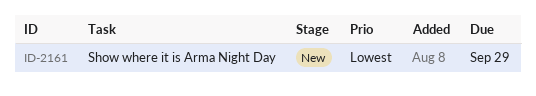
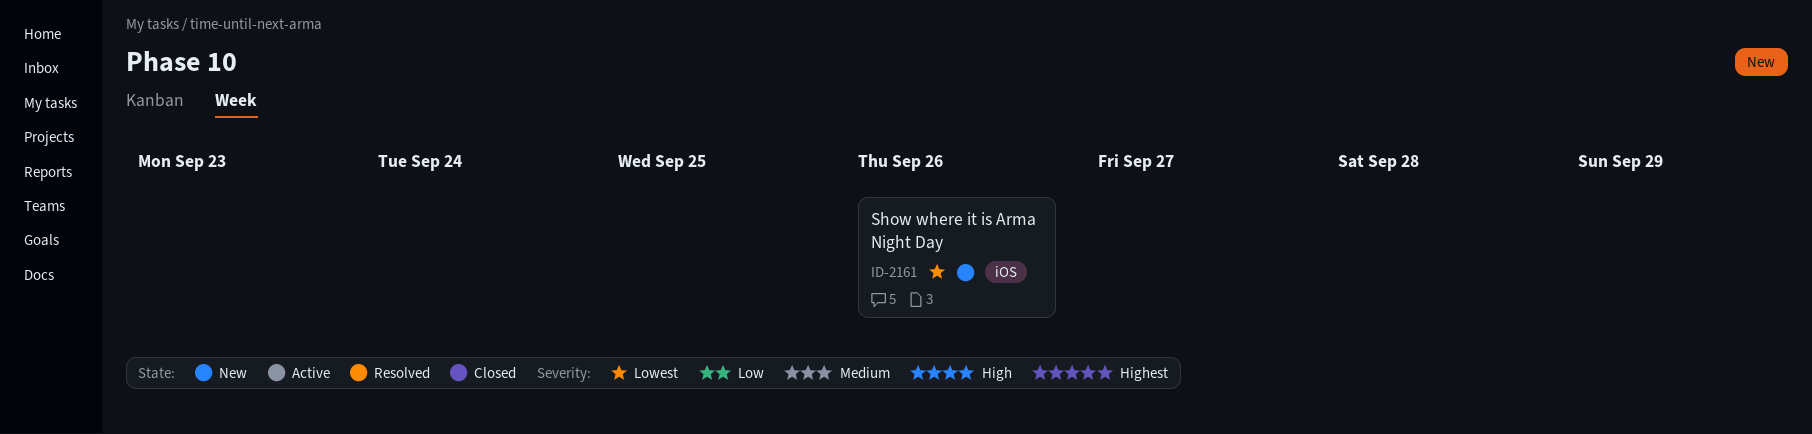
ID-2161, due: Sep 29 -> Sep 26

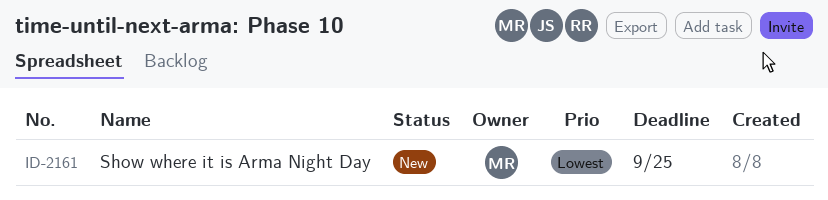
ID-2161, due: Sep 26 -> Sep 25

